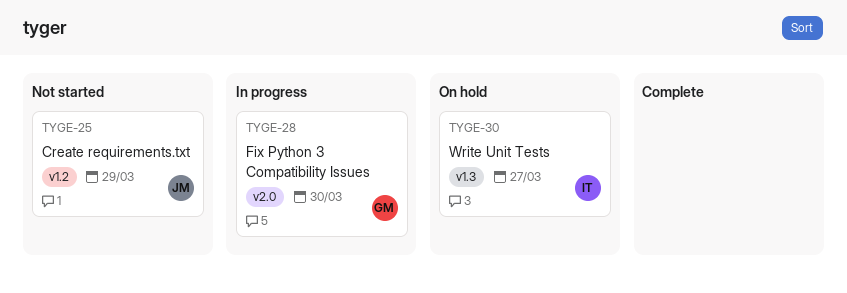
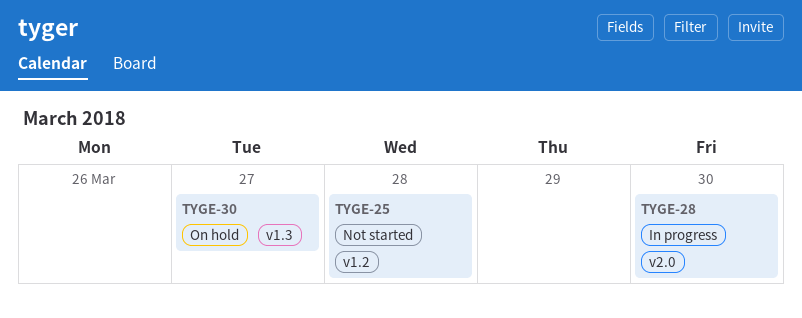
TYGE-25, day: Mar 29 -> Mar 28

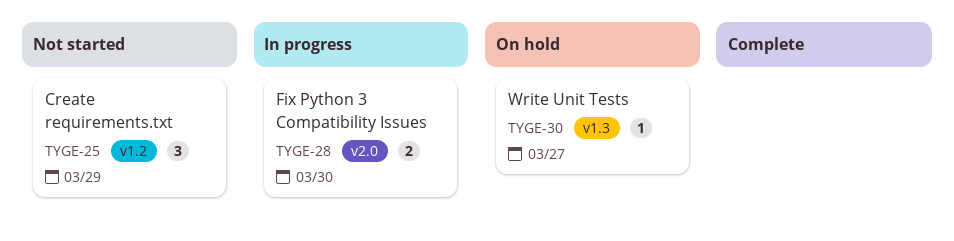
TYGE-25, day: Mar 28 -> Mar 29

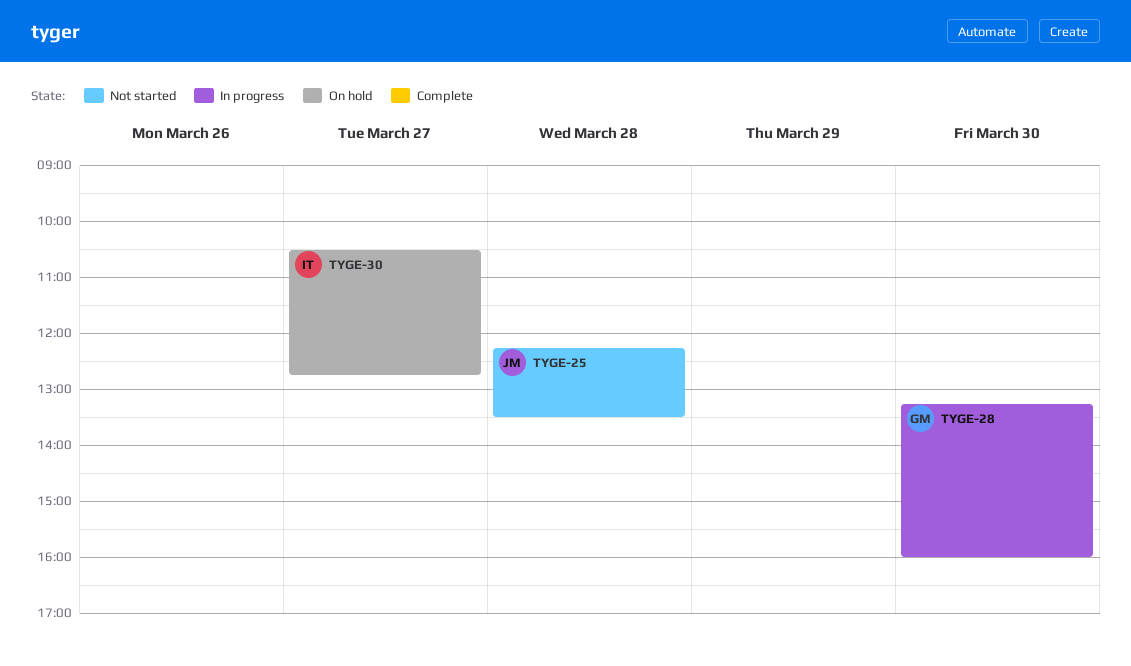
TYGE-25, day: Mar 29 -> Mar 28

